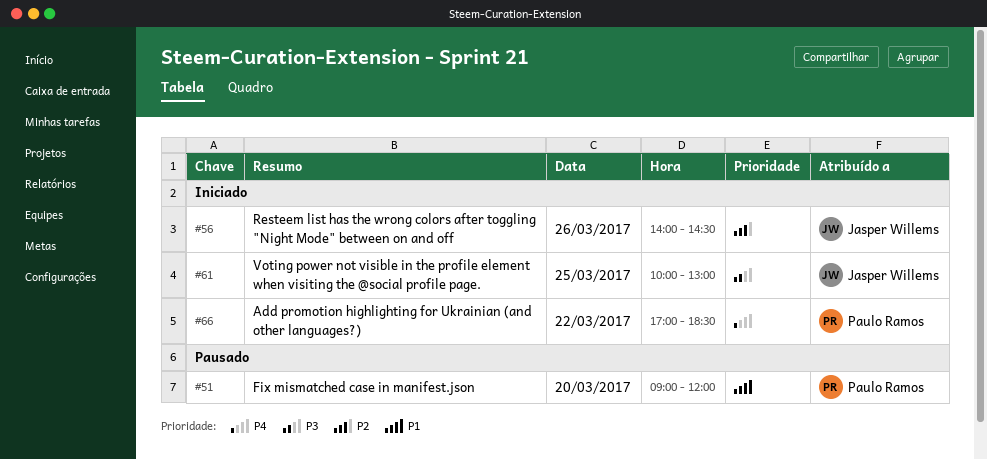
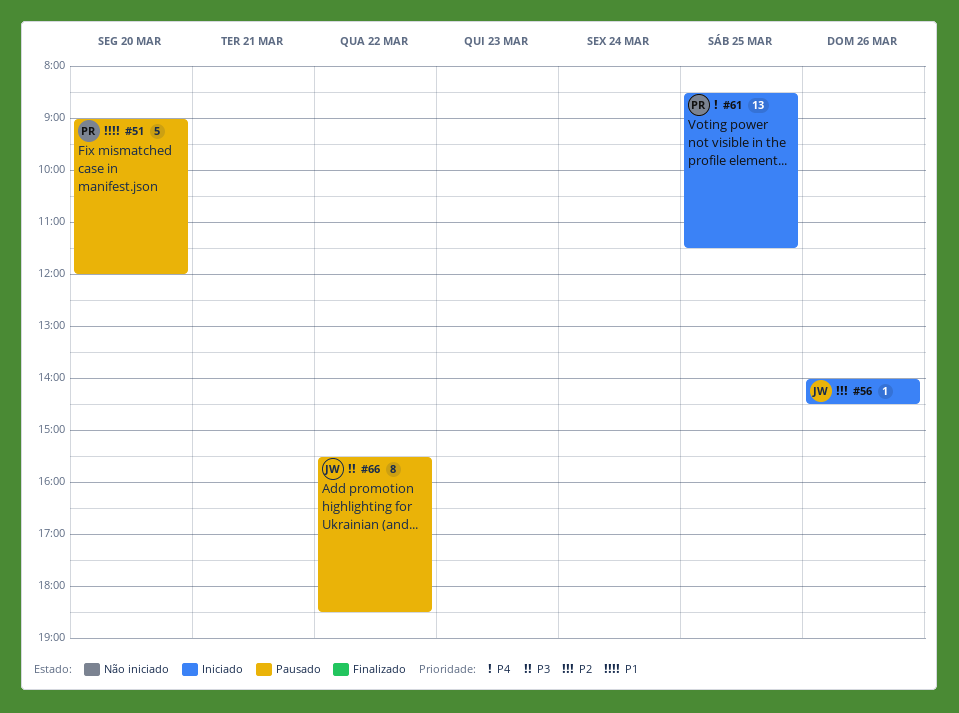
#61, owner: Jasper Willems -> Paulo Ramos
#61, priority: P3 -> P4
#61, begins: 10:00 -> 08:30
#61, ends: 13:00 -> 11:30
#66, status: Iniciado -> Pausado
#66, owner: Paulo Ramos -> Jasper Willems
#66, priority: P4 -> P3
#66, begins: 17:00 -> 15:30

